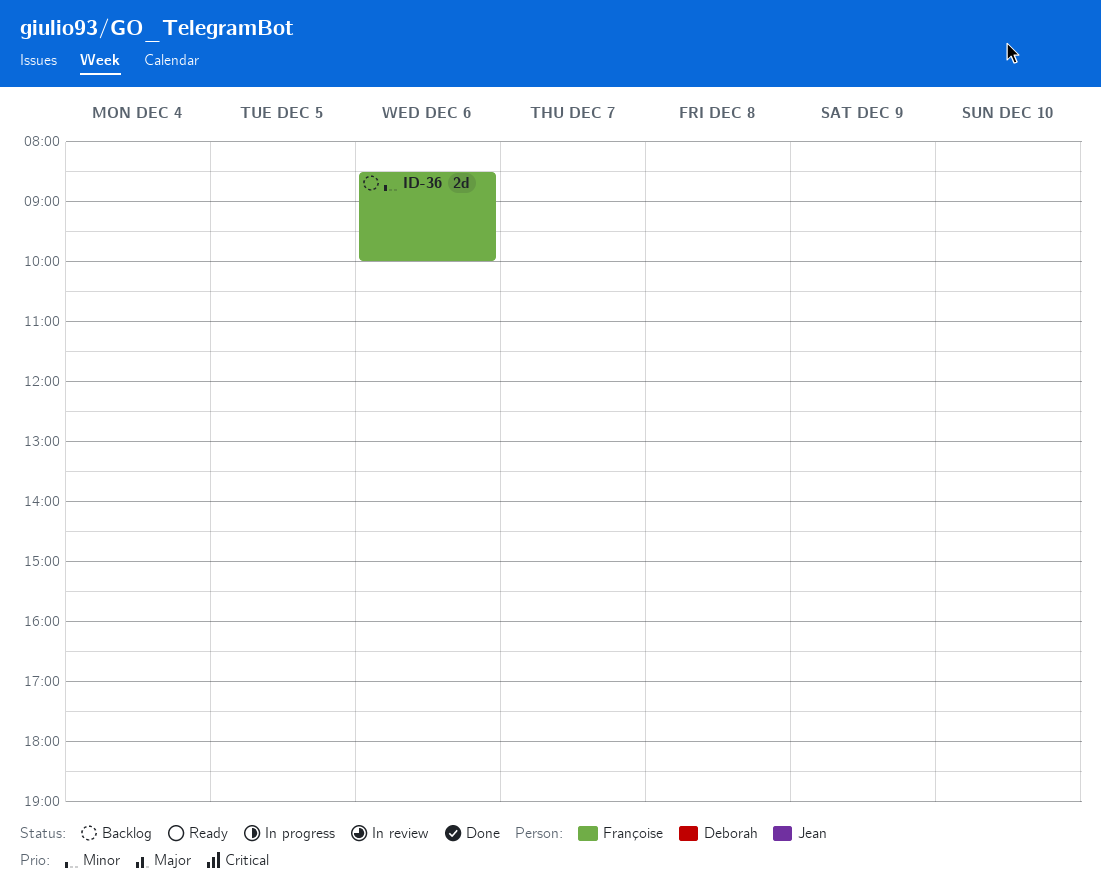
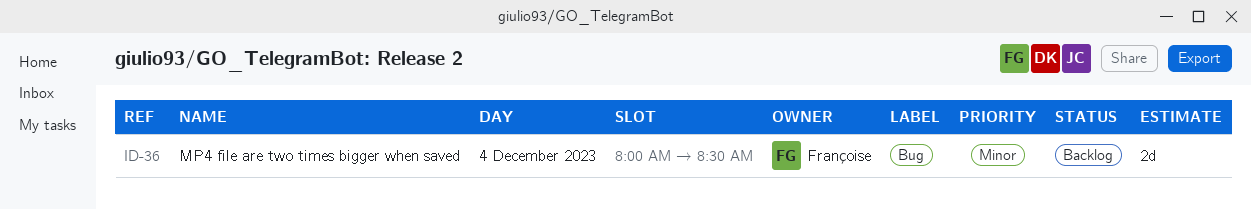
ID-36, day: Dec 6 -> Dec 4
ID-36, begins: 08:30 -> 08:00
ID-36, ends: 10:00 -> 08:30

